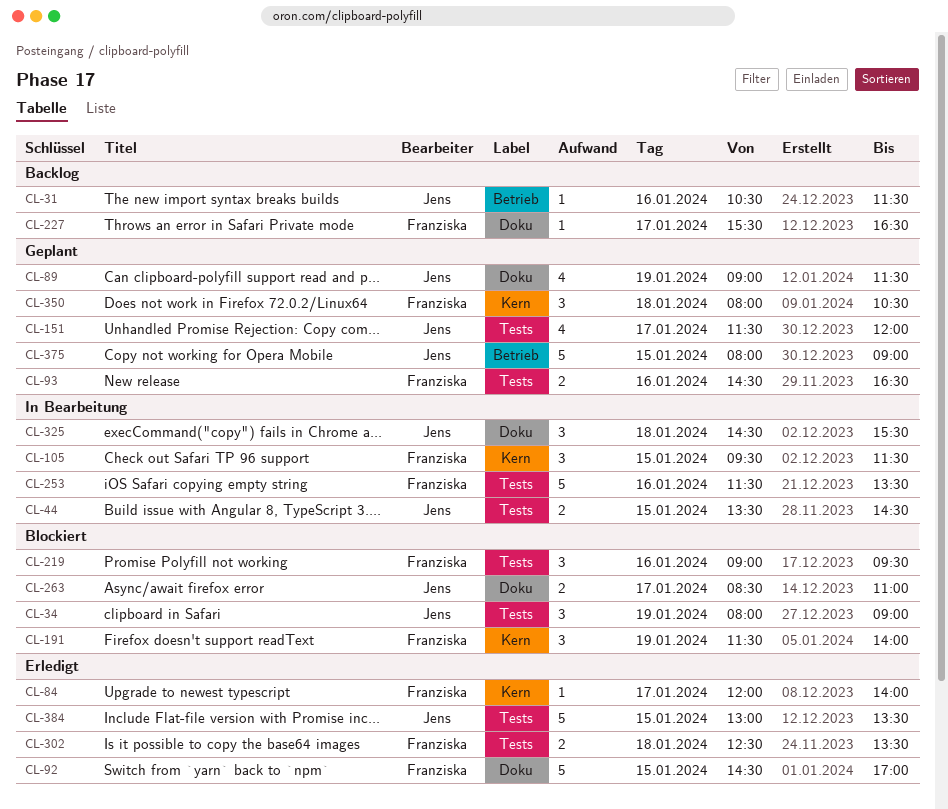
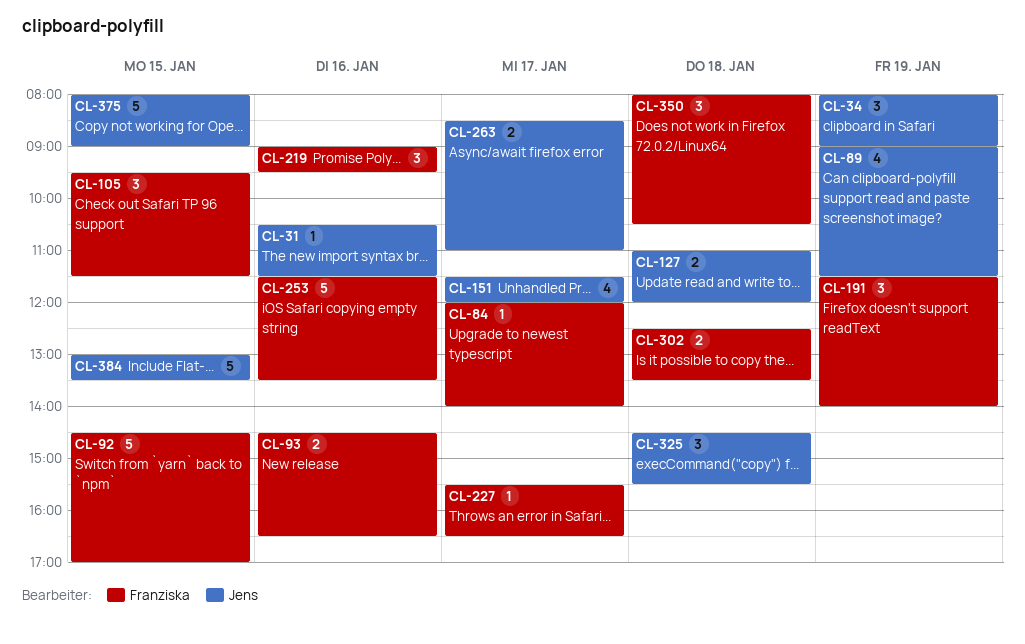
CL-44: present -> none
CL-127: none -> present

